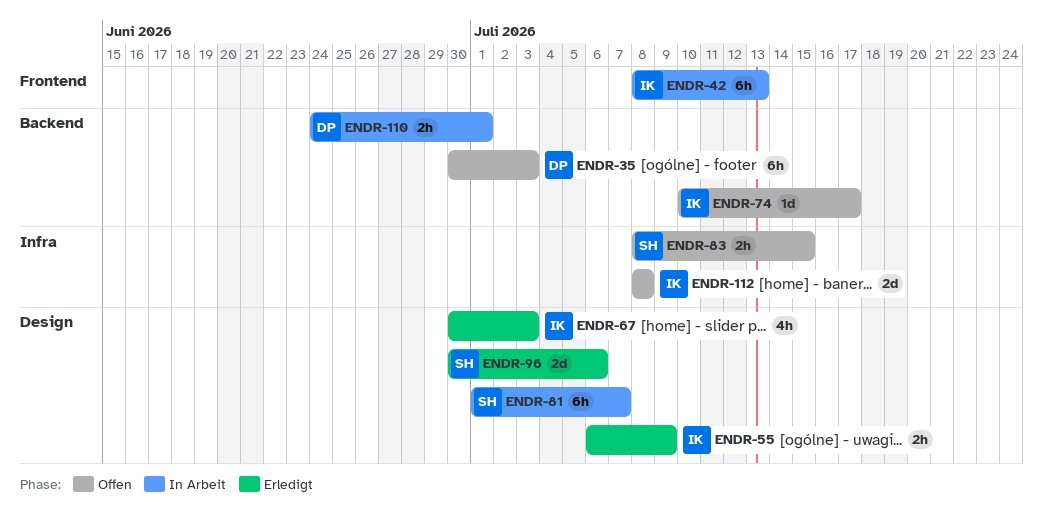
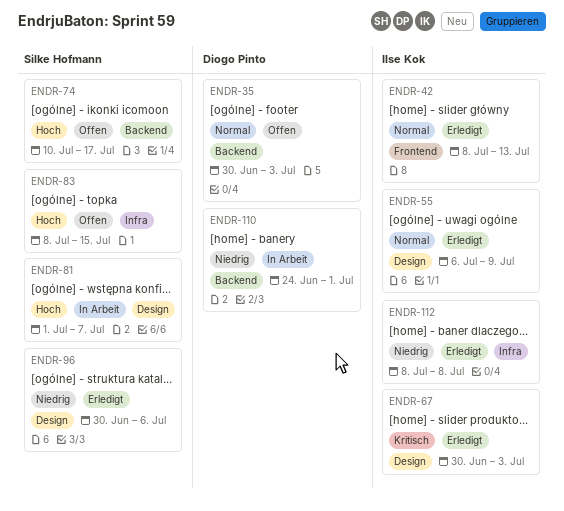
ENDR-42, status: In Arbeit -> Erledigt
ENDR-74, owner: Ilse Kok -> Silke Hofmann
ENDR-112, status: Offen -> Erledigt

